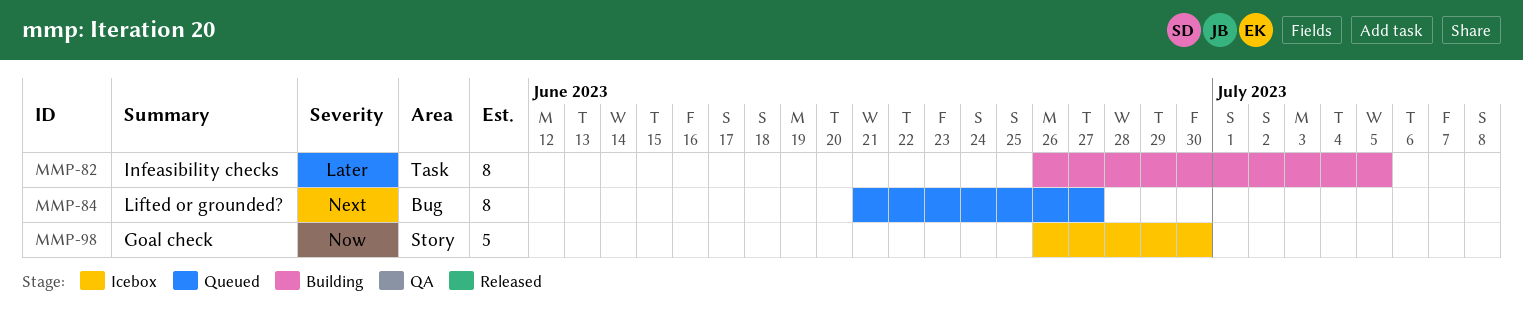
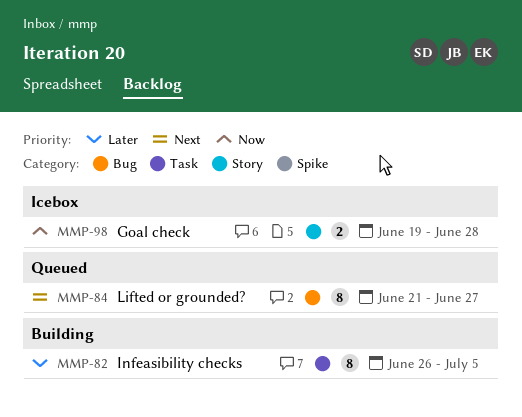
MMP-98, estimate: 5 -> 2
MMP-98, start: Jun 26 -> Jun 19
MMP-98, due: Jun 30 -> Jun 28

